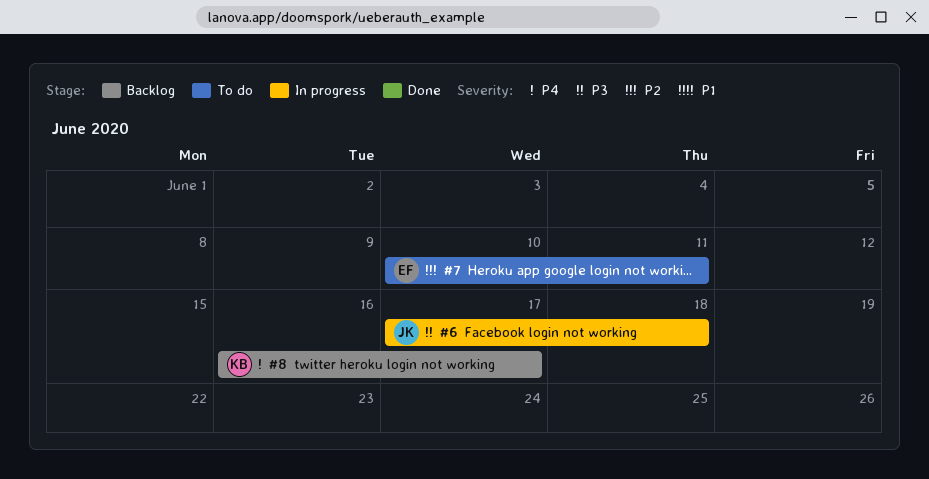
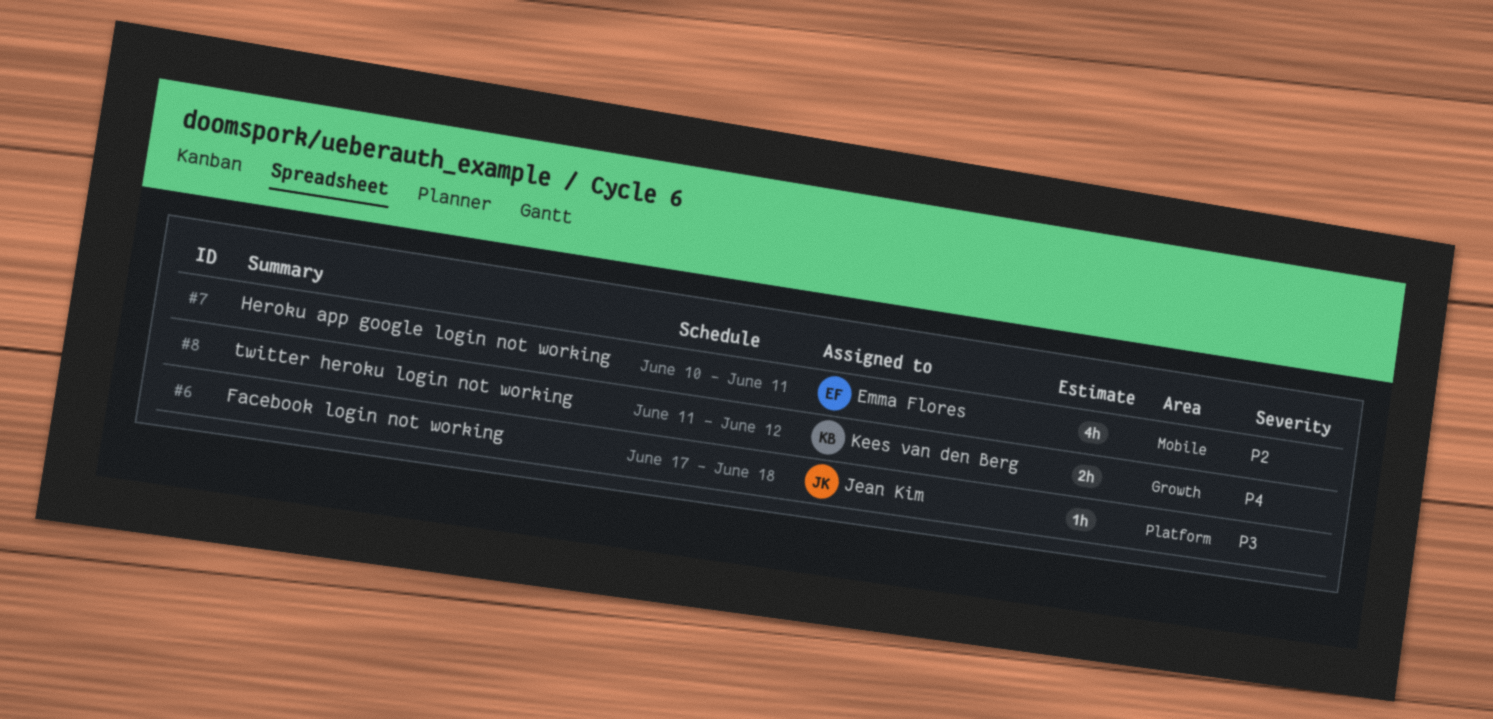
#8, start: Jun 16 -> Jun 11
#8, due: Jun 17 -> Jun 12

